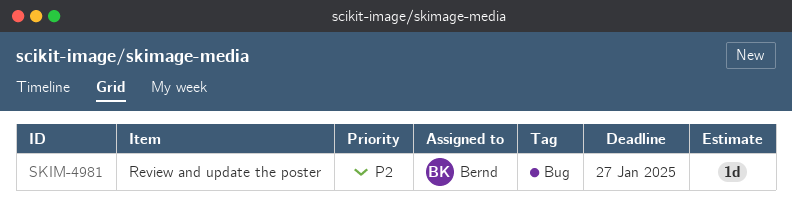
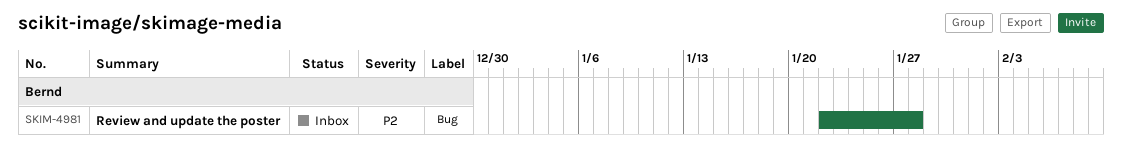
SKIM-4981, due: Jan 27 -> Jan 28

